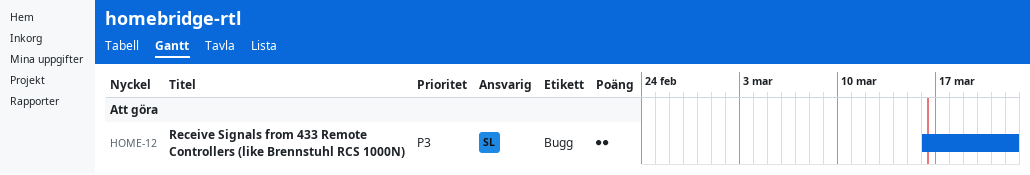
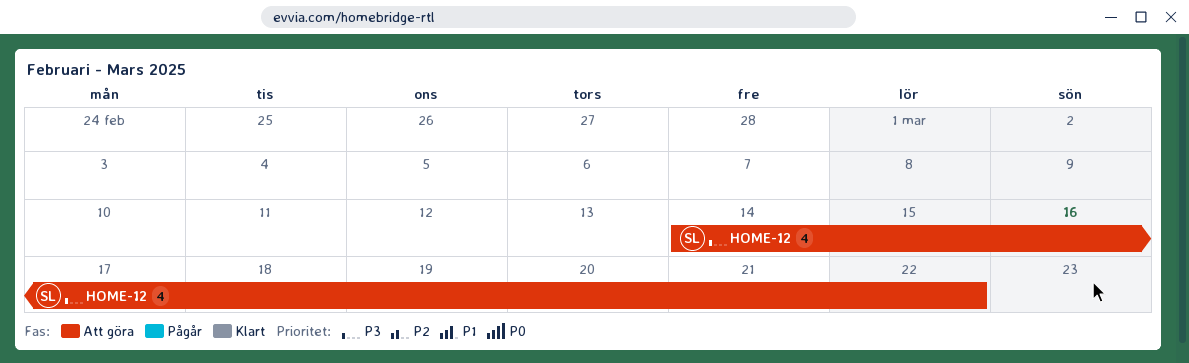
HOME-12, estimate: 2 -> 4
HOME-12, start: Mar 16 -> Mar 14

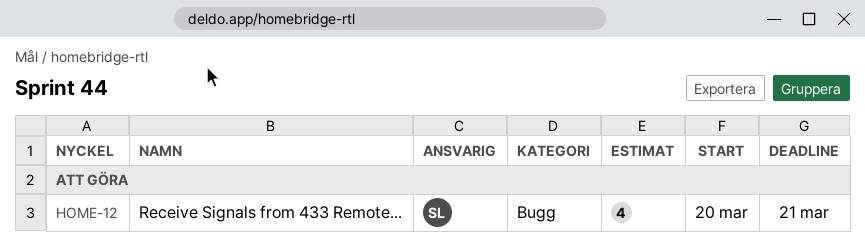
HOME-12, start: Mar 14 -> Mar 20
HOME-12, due: Mar 22 -> Mar 21

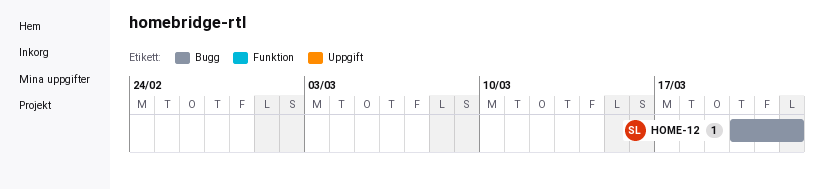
HOME-12, estimate: 4 -> 1
HOME-12, due: Mar 21 -> Mar 22

